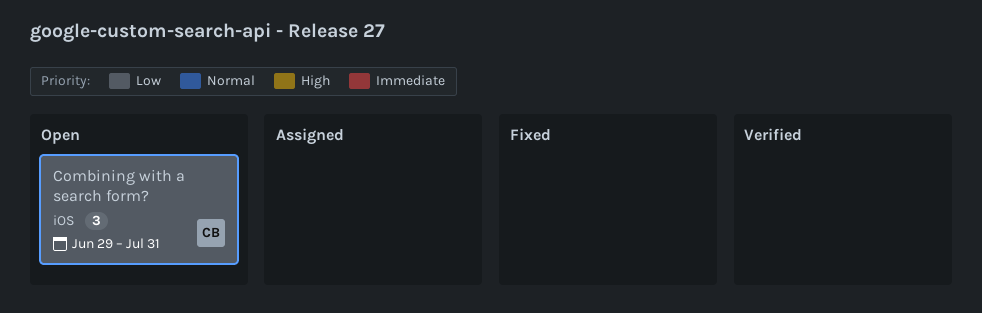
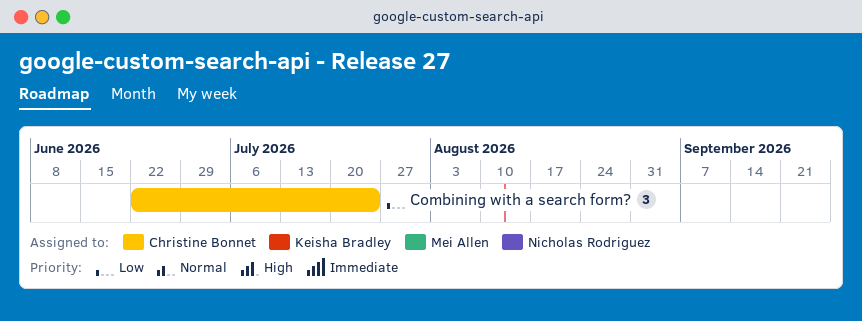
Combining with a search form?, start: Jun 29 -> Jun 22
Combining with a search form?, due: Jul 31 -> Jul 24

